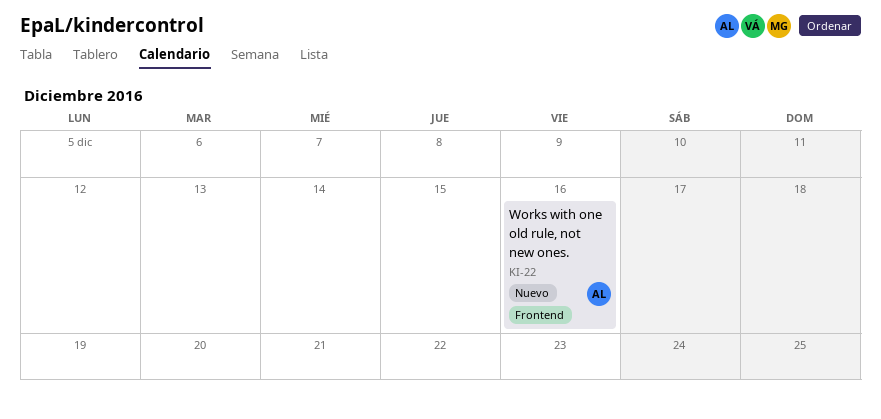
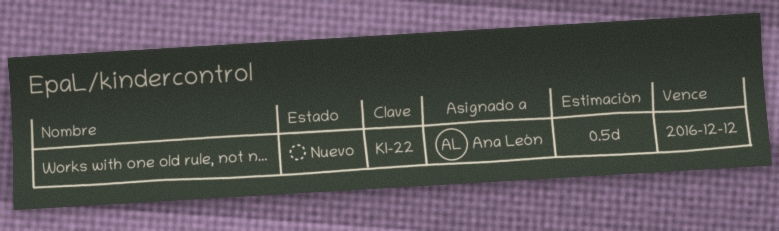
KI-22, due: Dec 16 -> Dec 12

